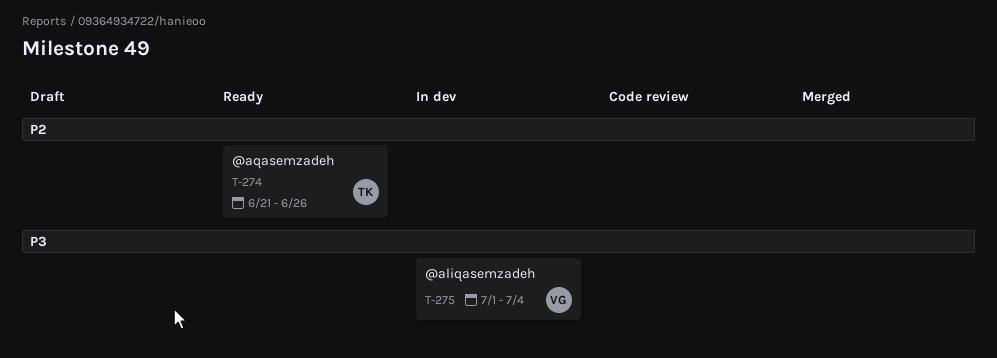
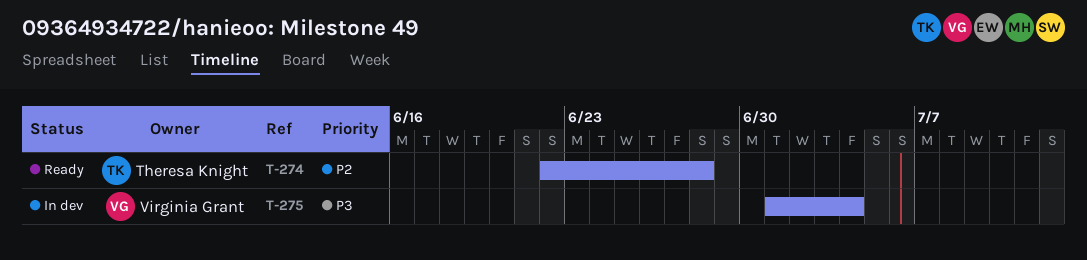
T-274, start: Jun 21 -> Jun 22
T-274, due: Jun 26 -> Jun 28

